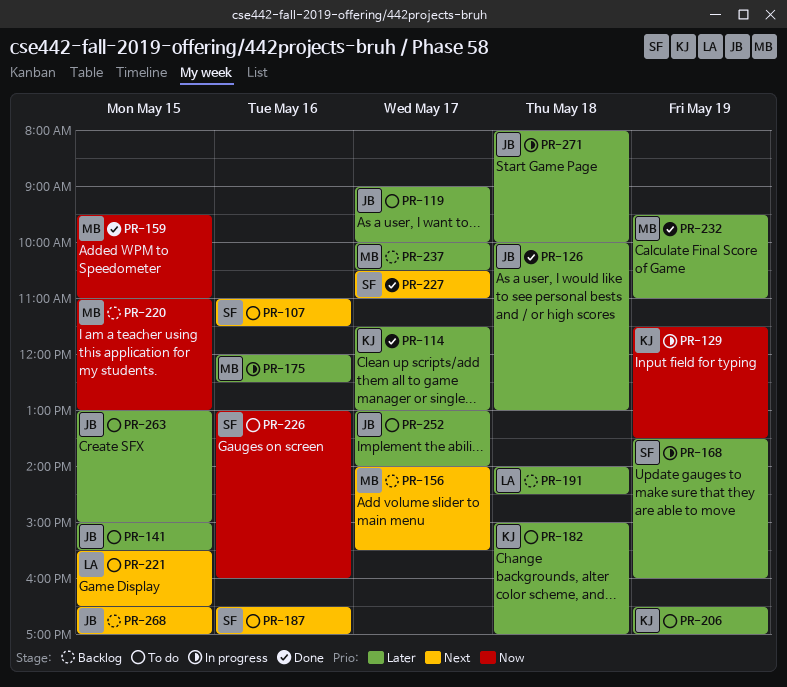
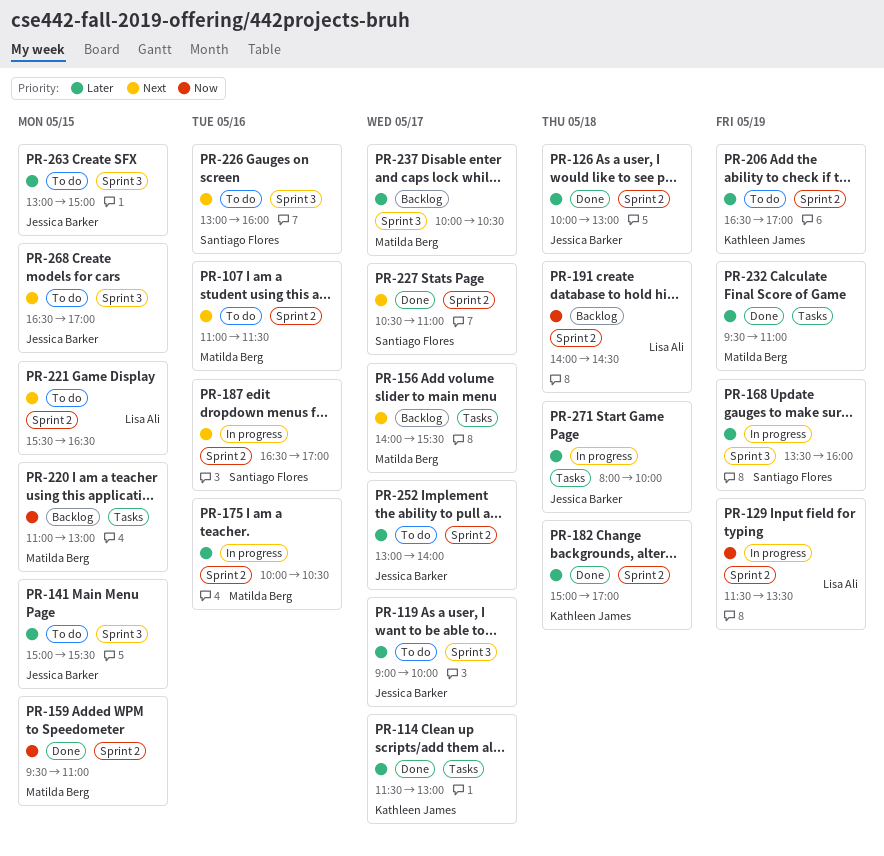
PR-107, owner: Santiago Flores -> Matilda Berg
PR-129, owner: Kathleen James -> Lisa Ali
PR-175, begins: 12:00 -> 10:00
PR-175, ends: 12:30 -> 10:30
PR-182, status: To do -> Done
PR-187, status: To do -> In progress
PR-191, priority: Later -> Now
PR-226, priority: Now -> Next
PR-268, status: Backlog -> To do

